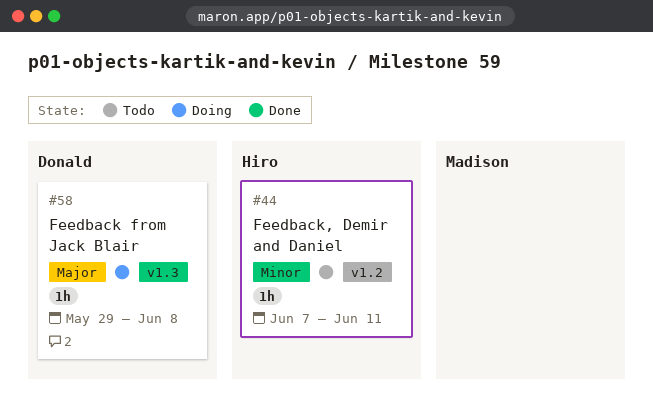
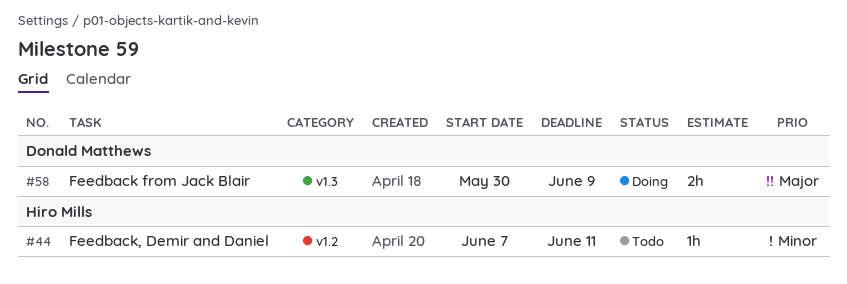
#58, estimate: 1h -> 2h
#58, start: May 29 -> May 30
#58, due: Jun 8 -> Jun 9

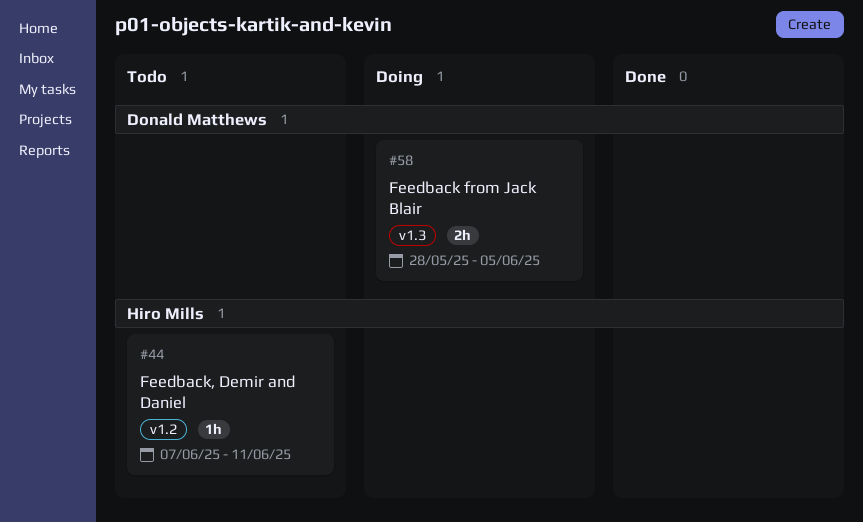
#58, start: May 30 -> May 28
#58, due: Jun 9 -> Jun 5

